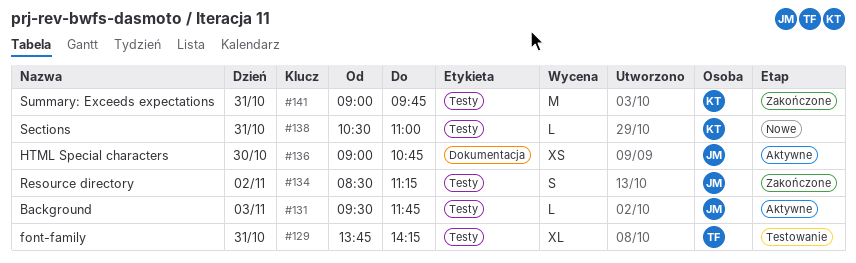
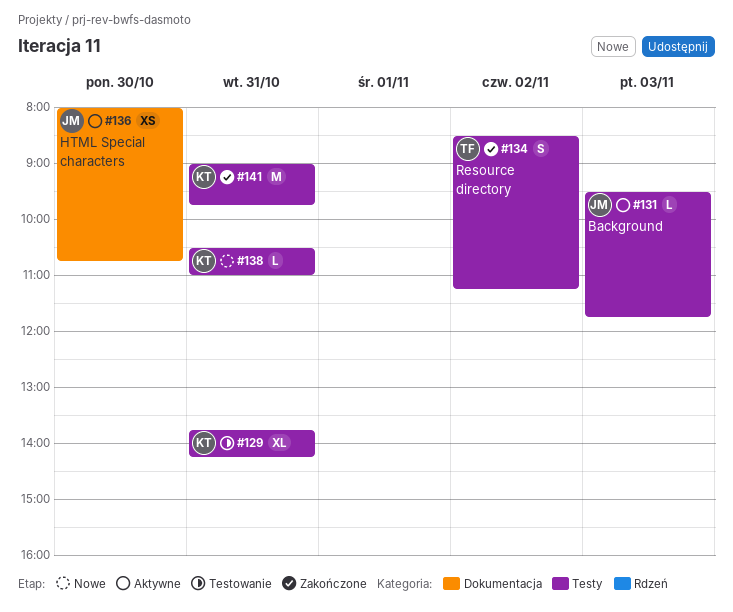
#129, owner: TF -> KT
#134, owner: JM -> TF
#136, begins: 09:00 -> 08:00

